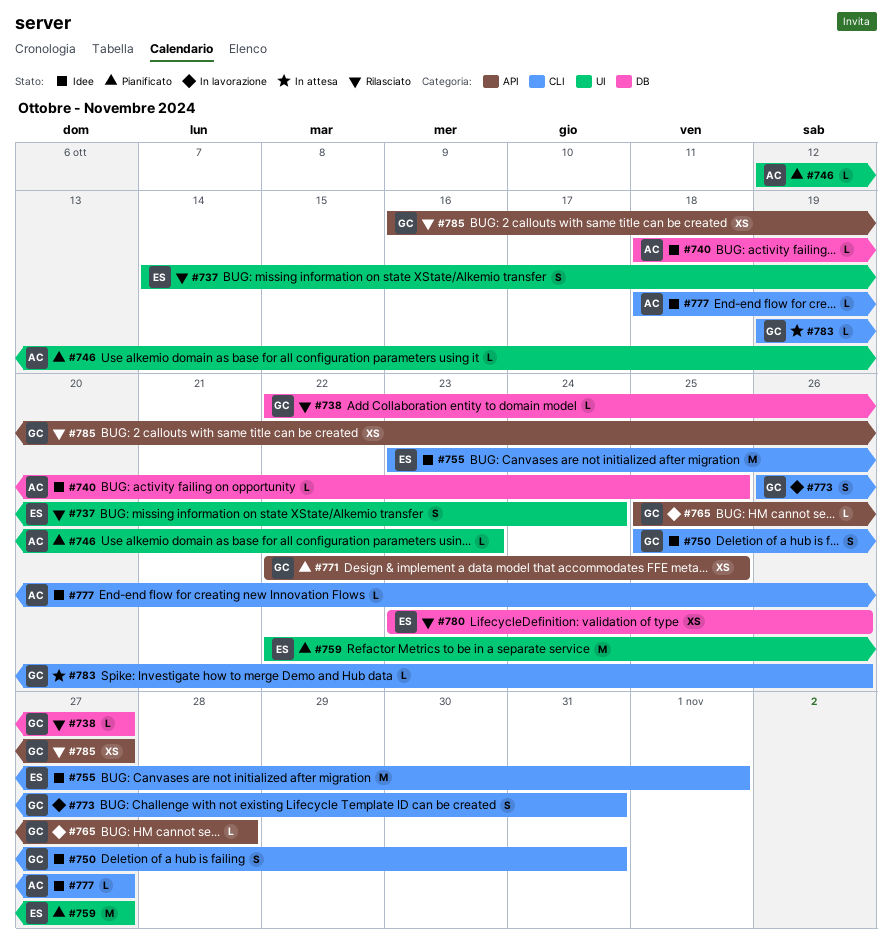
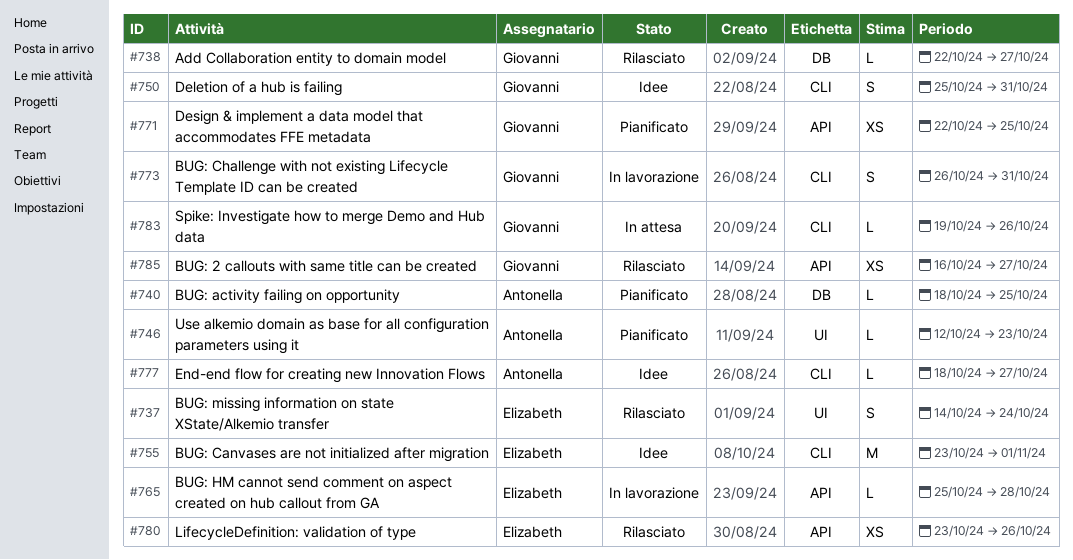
#740, status: Idee -> Pianificato
#759: present -> none
#765, owner: Giovanni -> Elizabeth
#780, label: DB -> API

